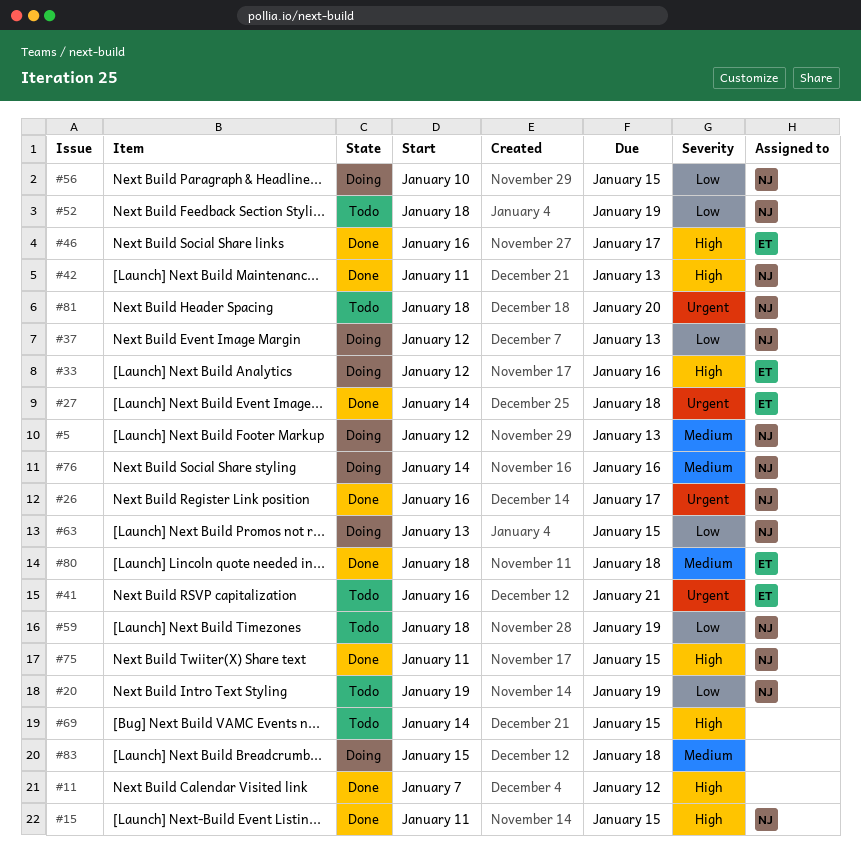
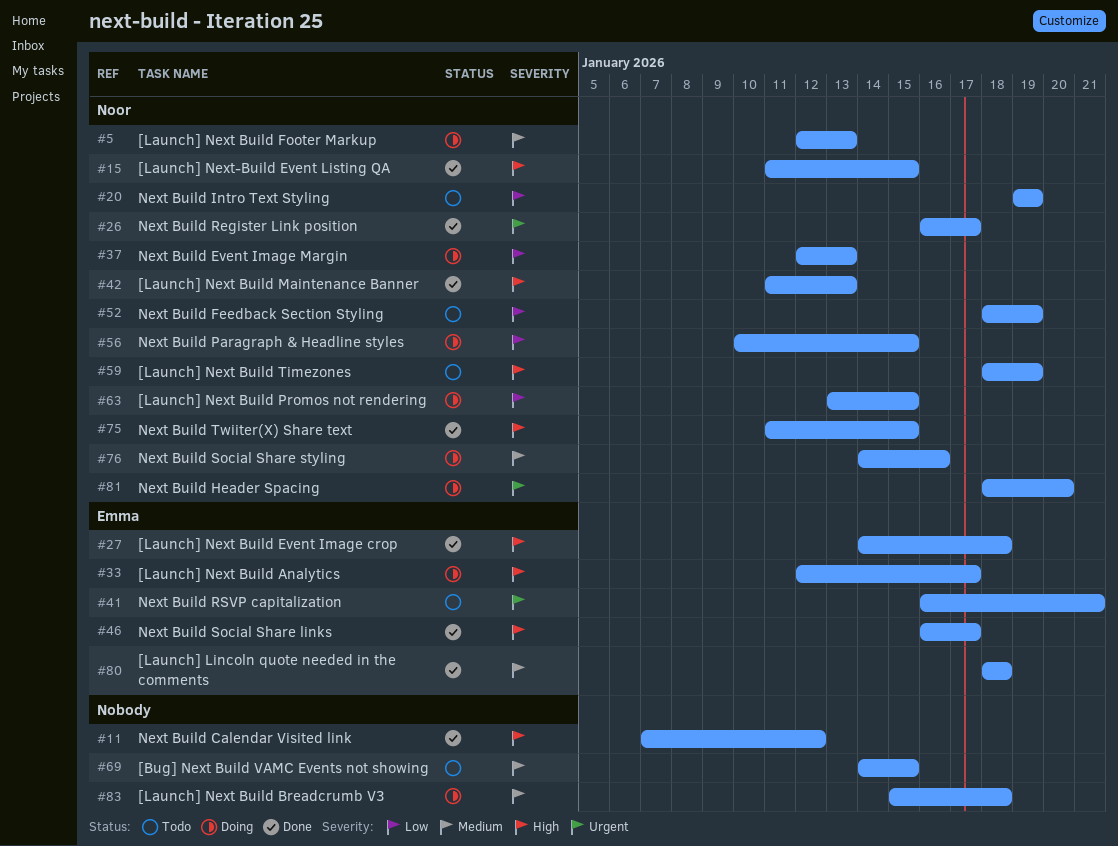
#27, priority: Urgent -> High
#33, due: Jan 16 -> Jan 17
#59, priority: Low -> High
#69, priority: High -> Medium
#81, status: Todo -> Doing

